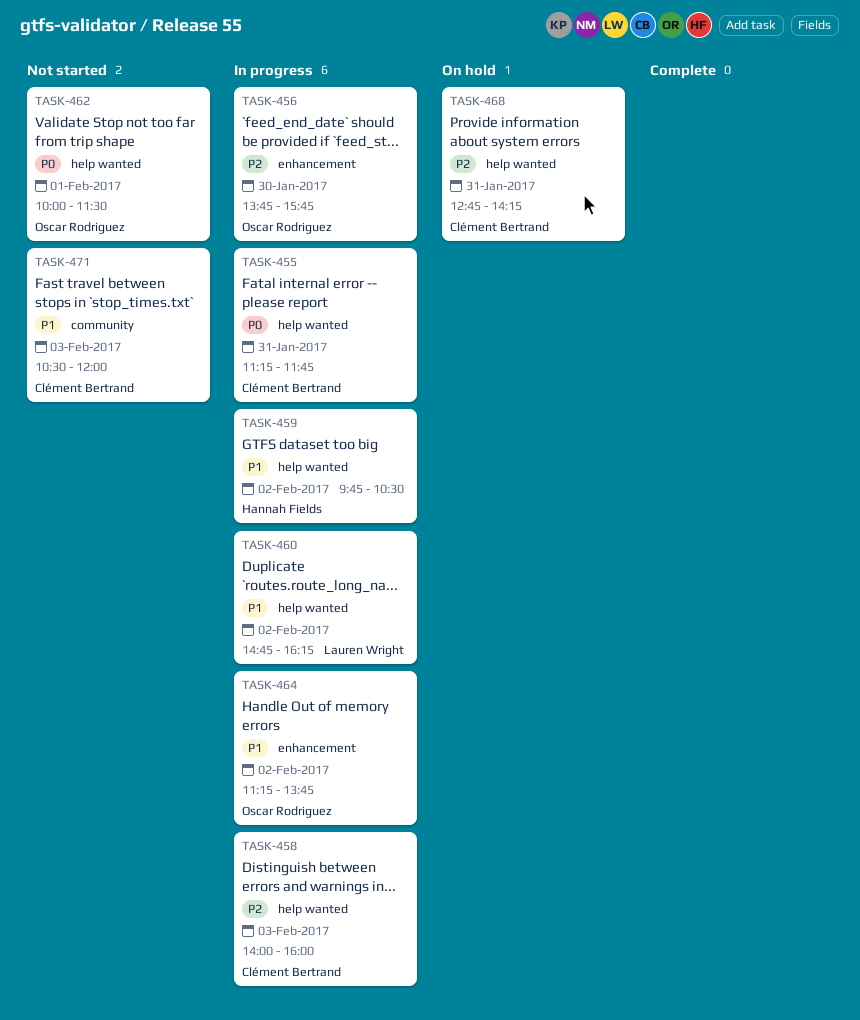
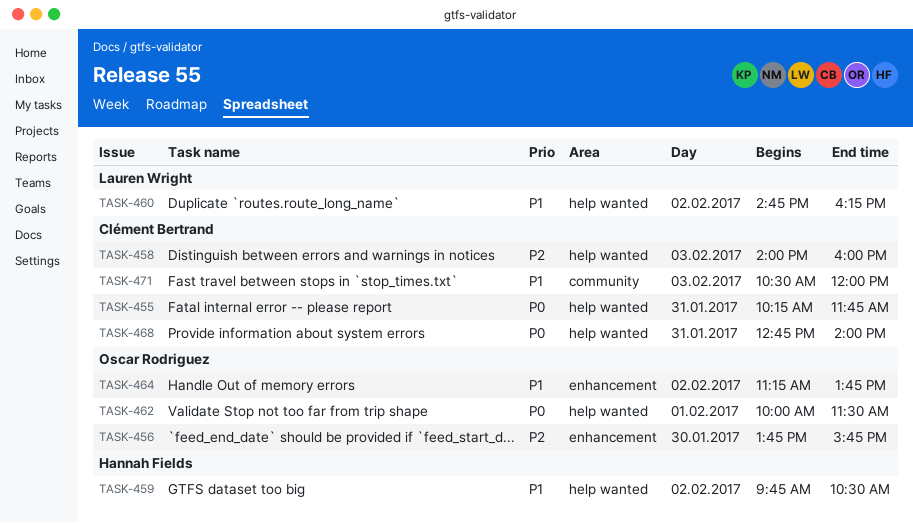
TASK-455, begins: 11:15 -> 10:15
TASK-468, priority: P2 -> P0
TASK-468, ends: 14:15 -> 14:00

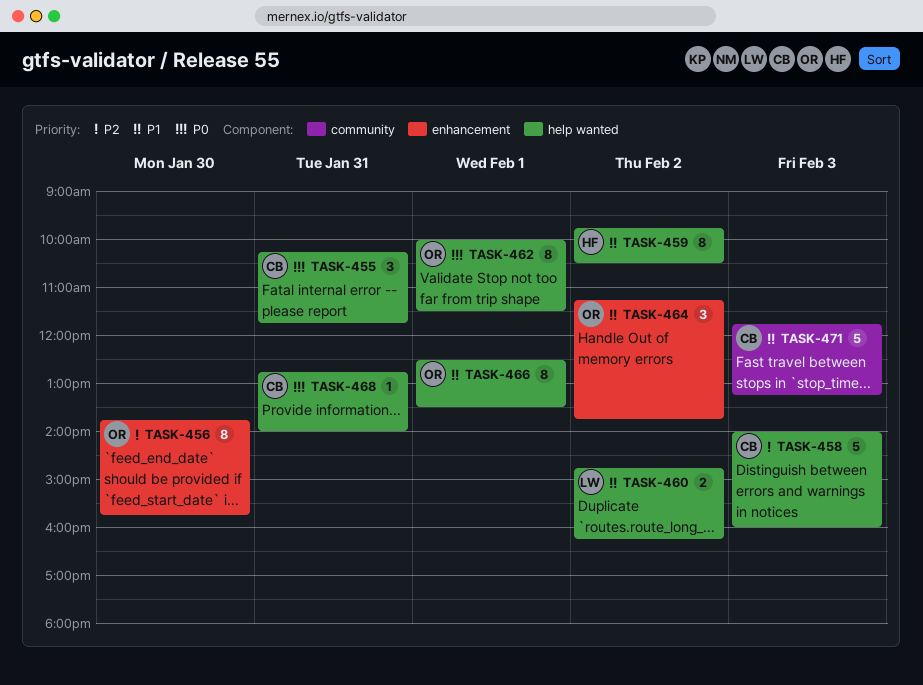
TASK-466: none -> present
TASK-471, begins: 10:30 -> 11:45
TASK-471, ends: 12:00 -> 13:15

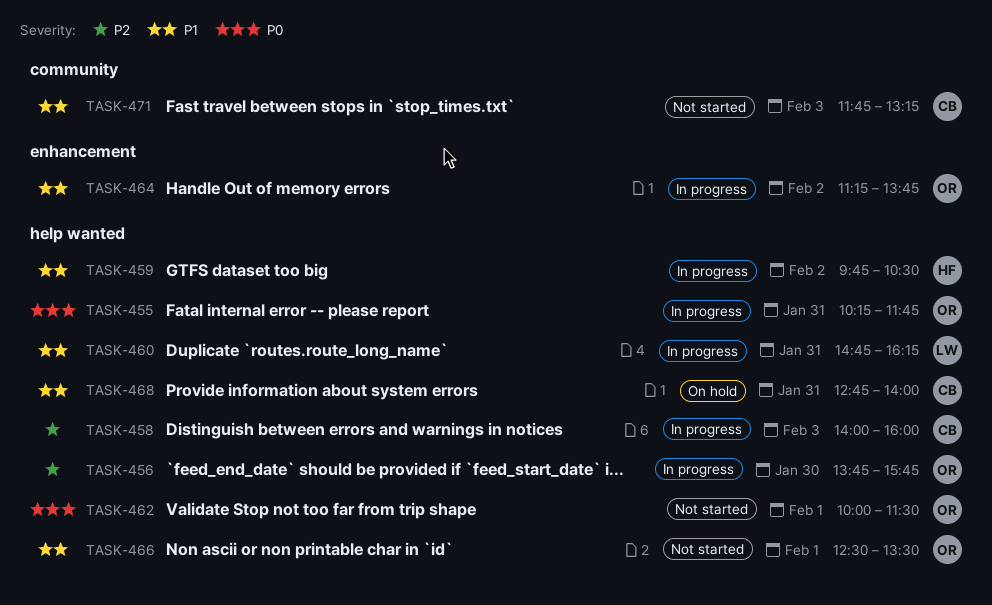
TASK-455, owner: CB -> OR
TASK-456, label: enhancement -> help wanted
TASK-460, day: Feb 2 -> Jan 31
TASK-468, priority: P0 -> P1

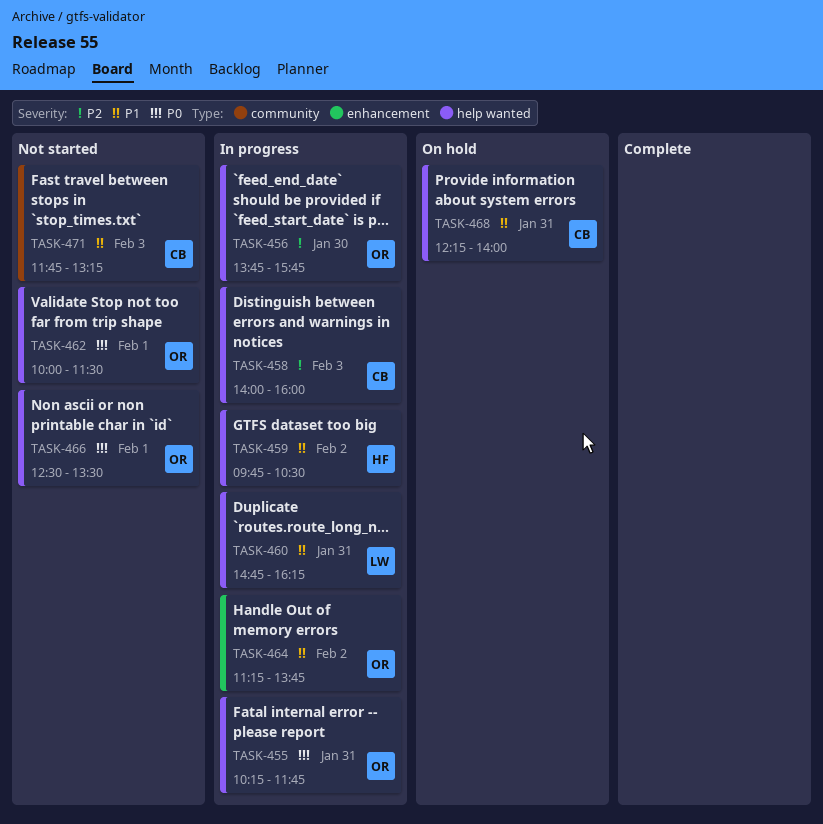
TASK-466, priority: P1 -> P0
TASK-468, begins: 12:45 -> 12:15

